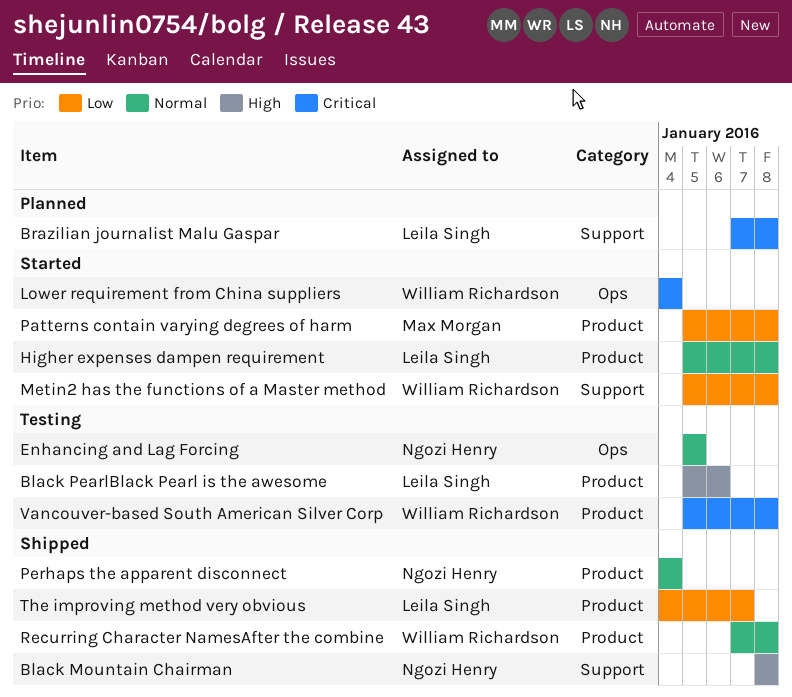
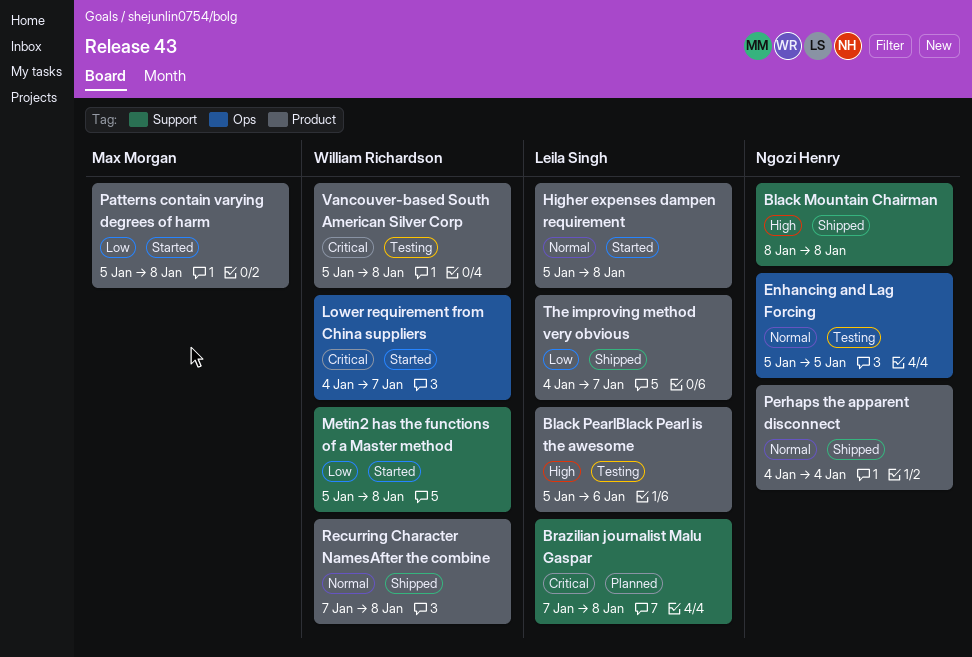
Lower requirement from China suppliers, due: Jan 4 -> Jan 7

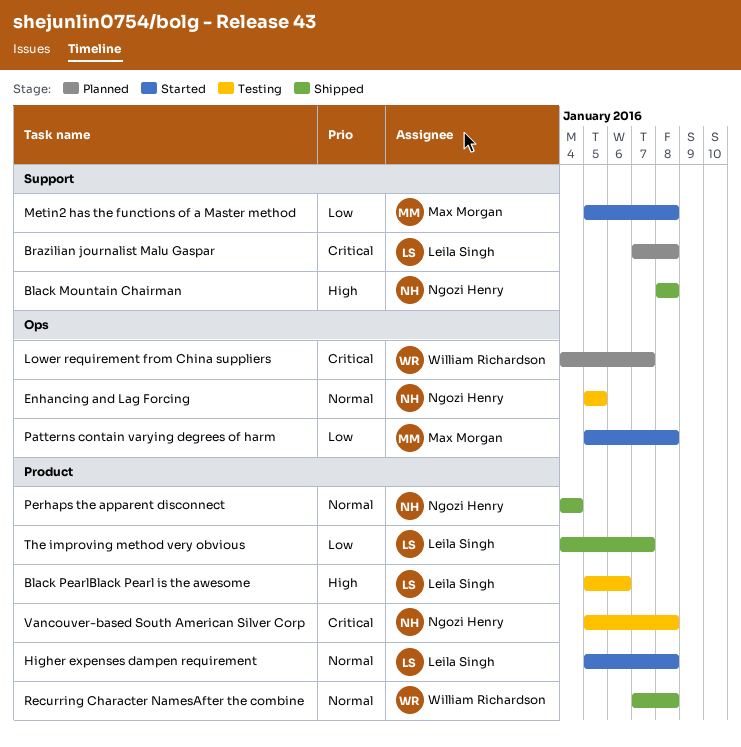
Lower requirement from China suppliers, status: Started -> Planned
Metin2 has the functions of a Master method, owner: William Richardson -> Max Morgan
Patterns contain varying degrees of harm, label: Product -> Ops
Vancouver-based South American Silver Corp, owner: William Richardson -> Ngozi Henry

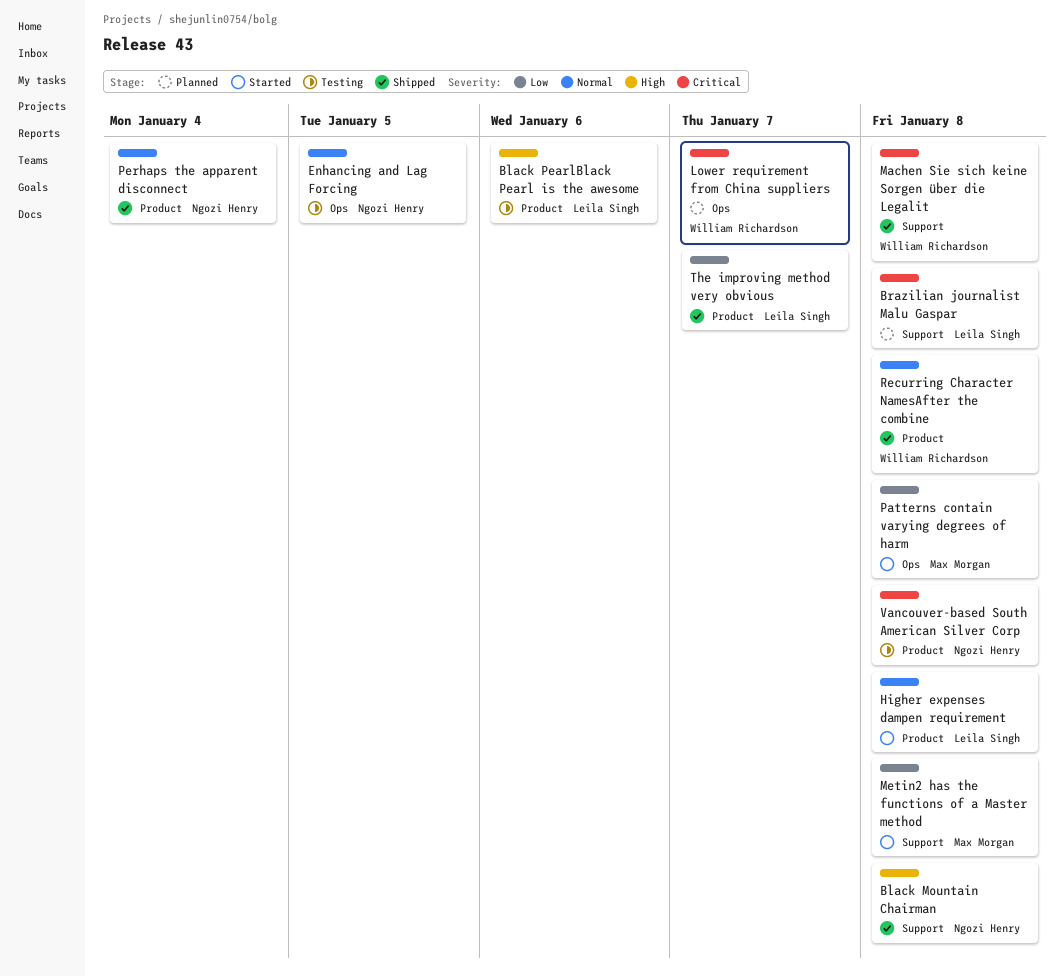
Machen Sie sich keine Sorgen über die Legalit: none -> present

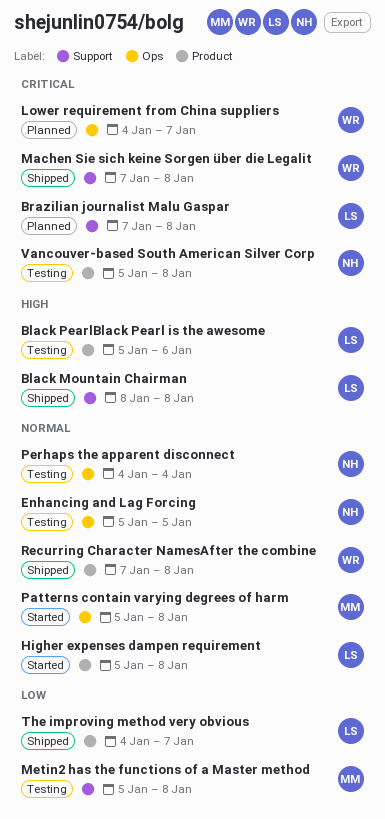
Black Mountain Chairman, owner: Ngozi Henry -> Leila Singh
Metin2 has the functions of a Master method, status: Started -> Testing
Patterns contain varying degrees of harm, priority: Low -> Normal
Perhaps the apparent disconnect, status: Shipped -> Testing
Perhaps the apparent disconnect, label: Product -> Ops

